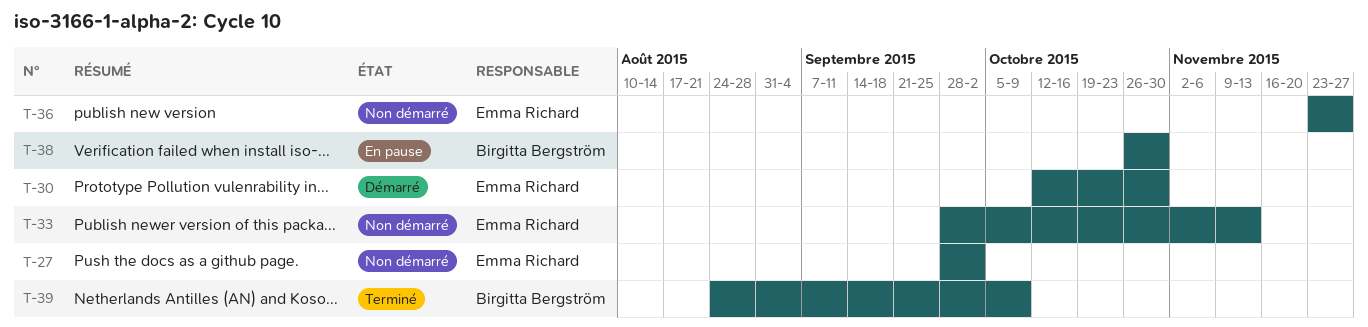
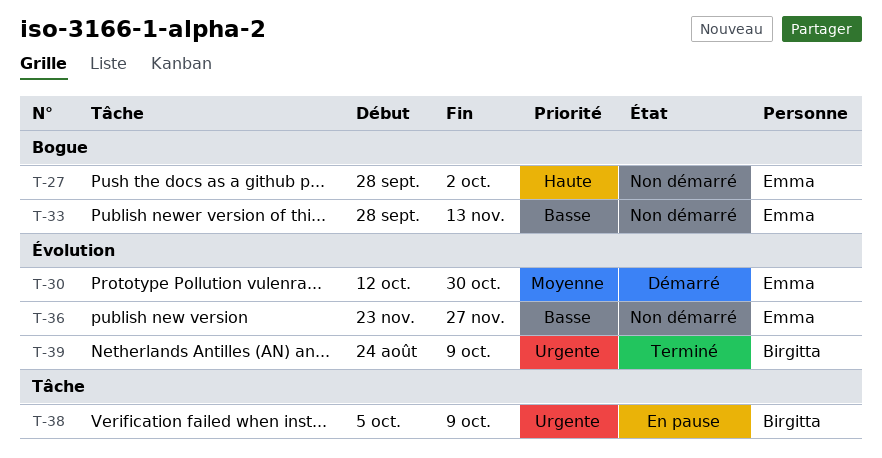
T-38, start: Oct 26 -> Oct 5
T-38, due: Oct 30 -> Oct 9

